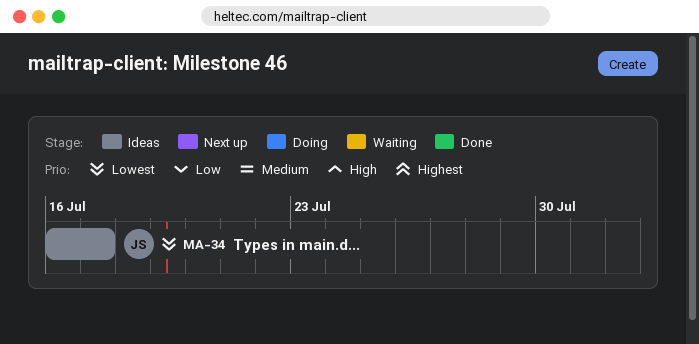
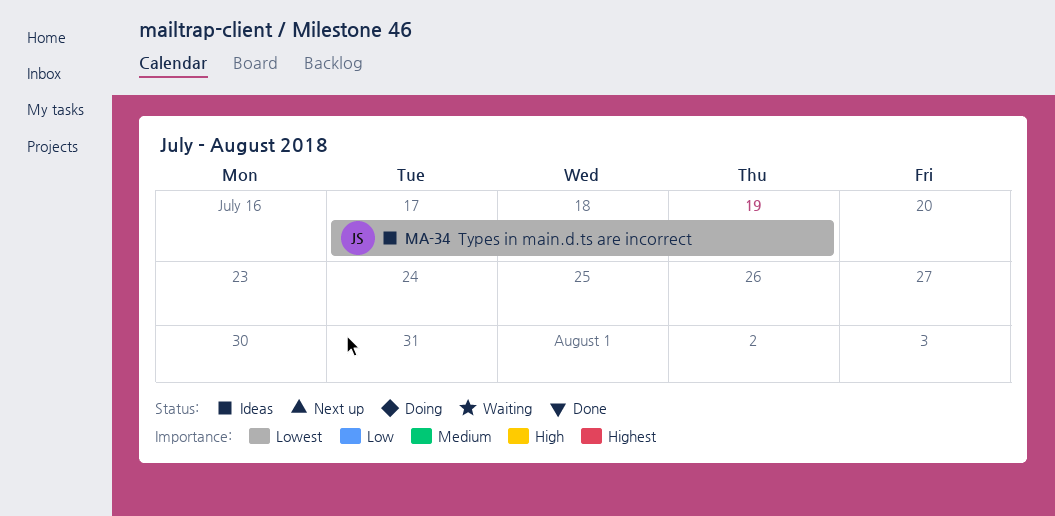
MA-34, start: Jul 16 -> Jul 17
MA-34, due: Jul 17 -> Jul 19

